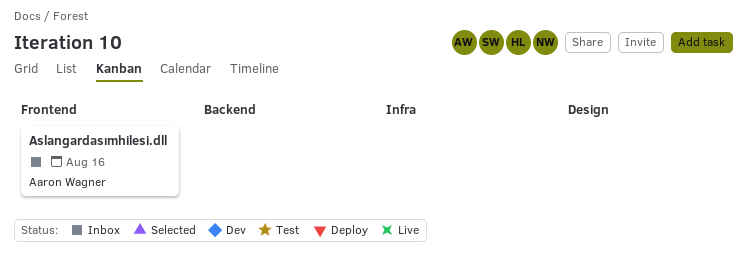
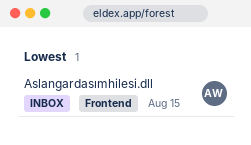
Aslangardasımhilesi.dll, due: Aug 16 -> Aug 15

